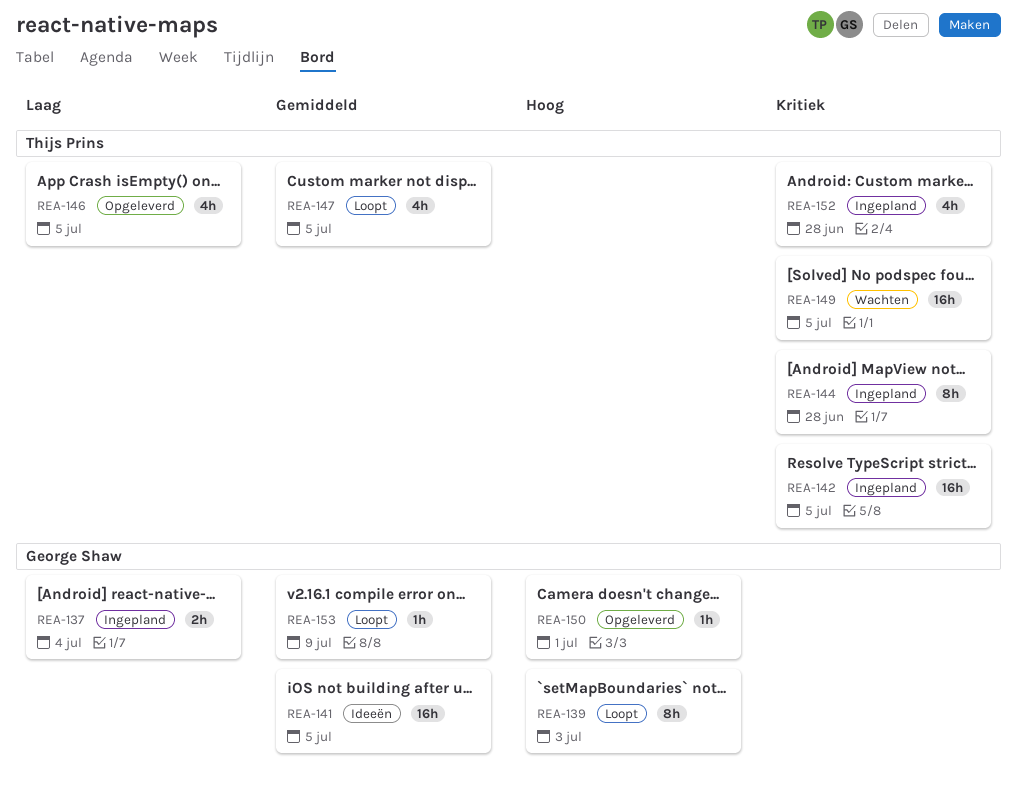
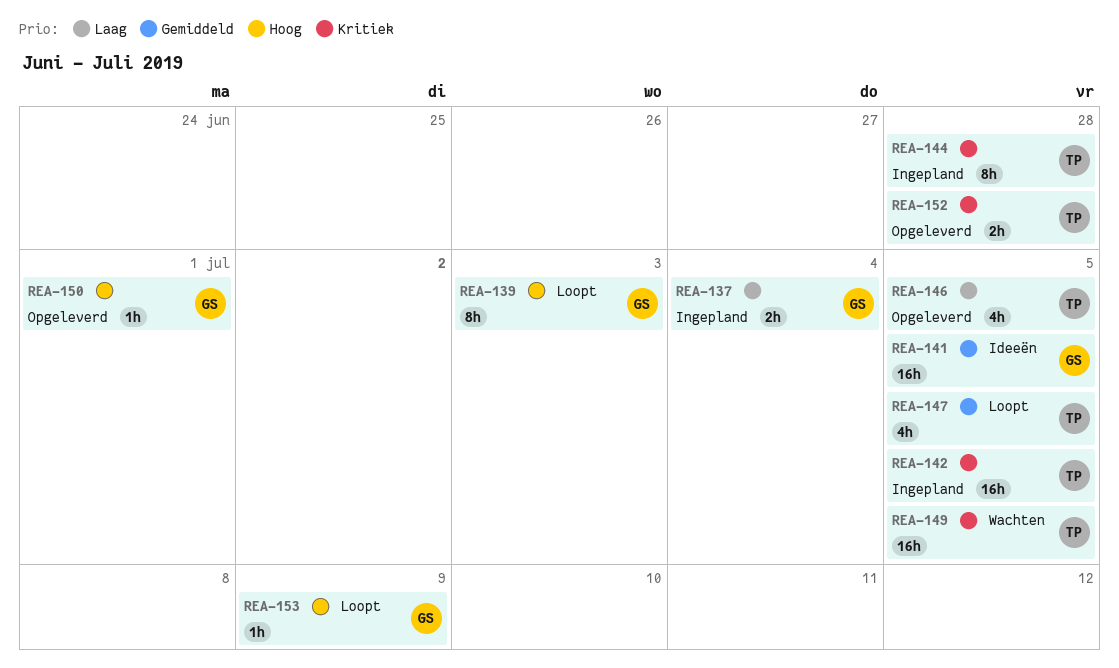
REA-152, status: Ingepland -> Opgeleverd
REA-152, estimate: 4h -> 2h
REA-153, priority: Gemiddeld -> Hoog

